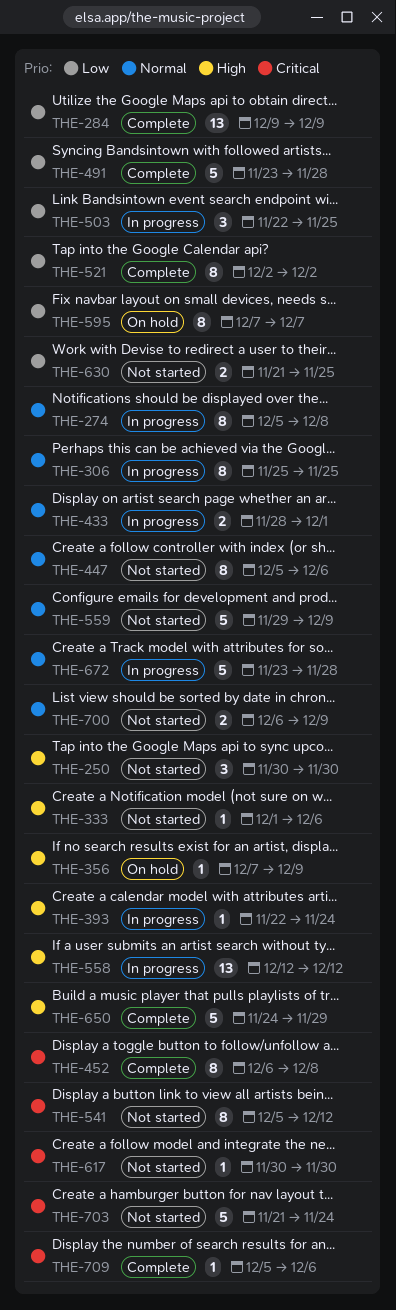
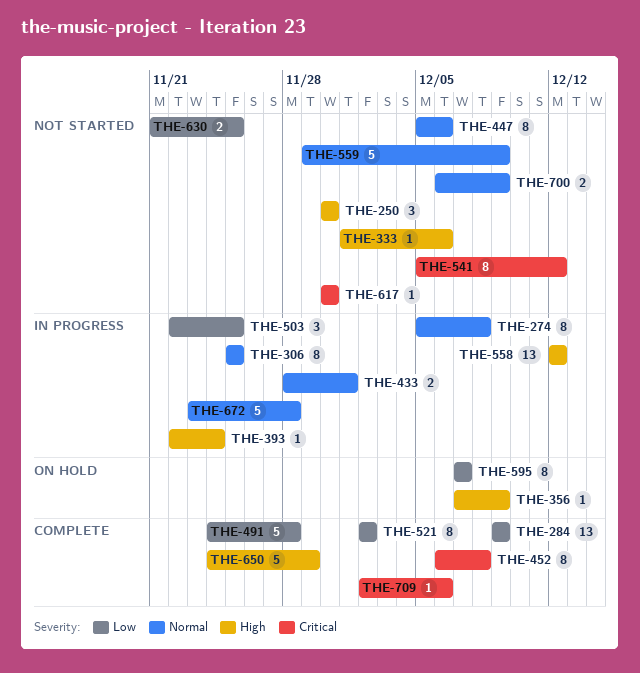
THE-491, start: Nov 23 -> Nov 24
THE-703: present -> none
THE-709, start: Dec 5 -> Dec 2

